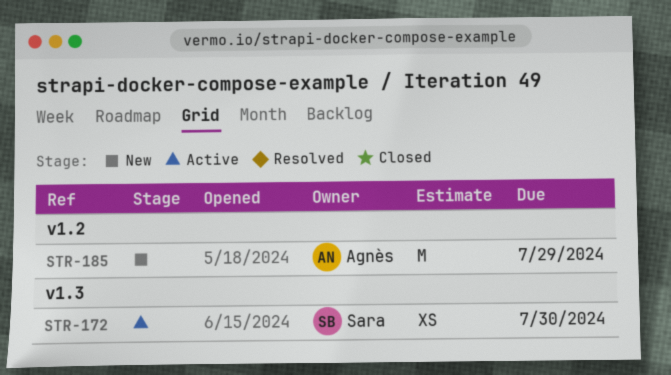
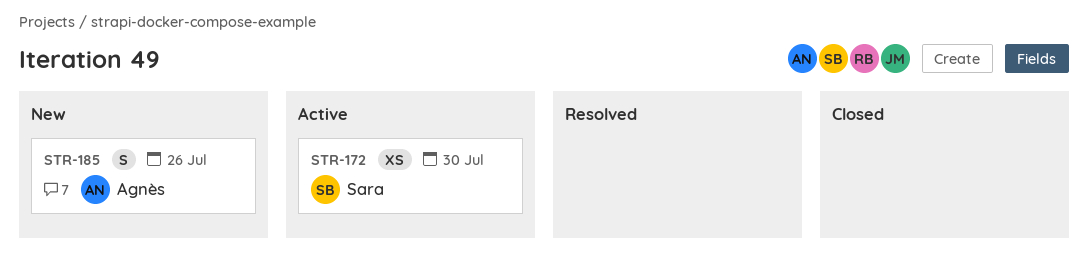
STR-185, estimate: M -> S
STR-185, due: Jul 29 -> Jul 26

